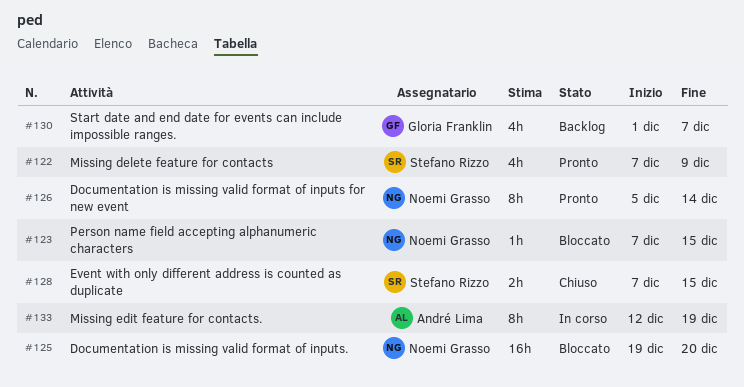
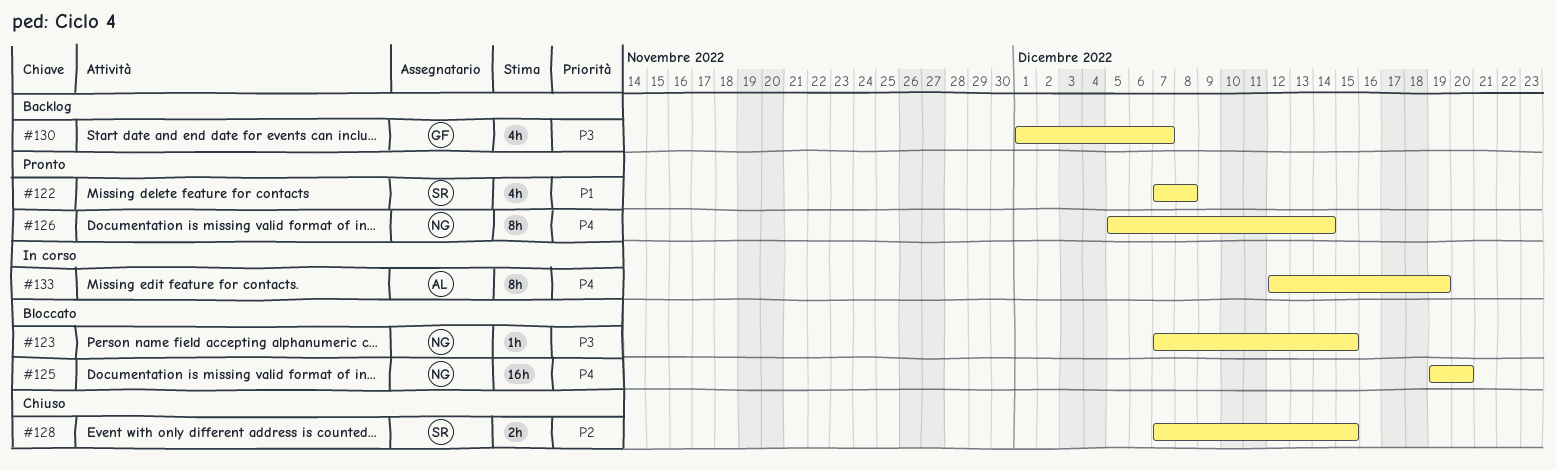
#122, due: Dec 9 -> Dec 8

